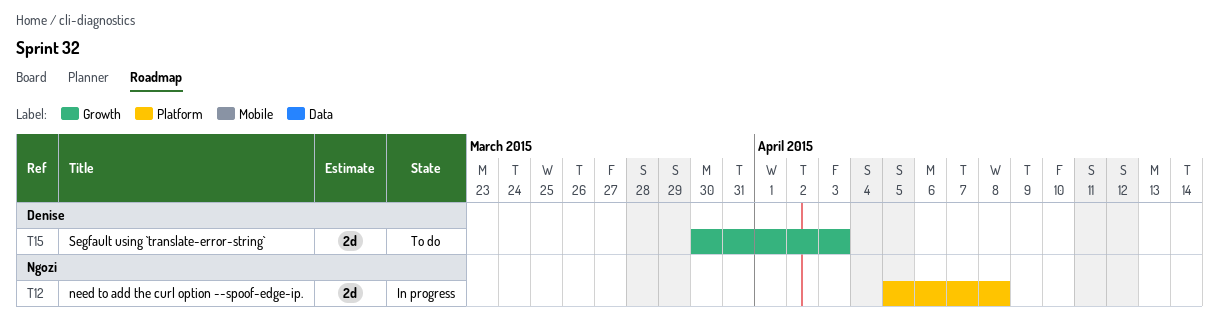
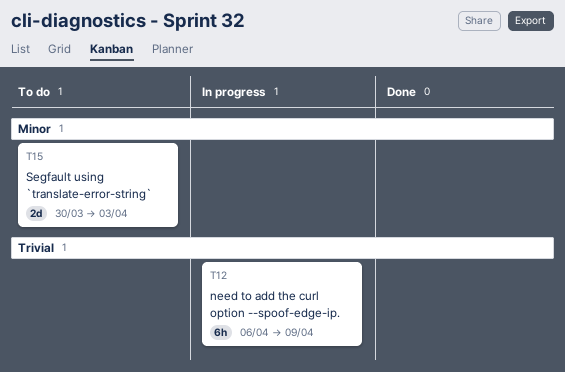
T12, estimate: 2d -> 6h
T12, start: Apr 5 -> Apr 6
T12, due: Apr 8 -> Apr 9

